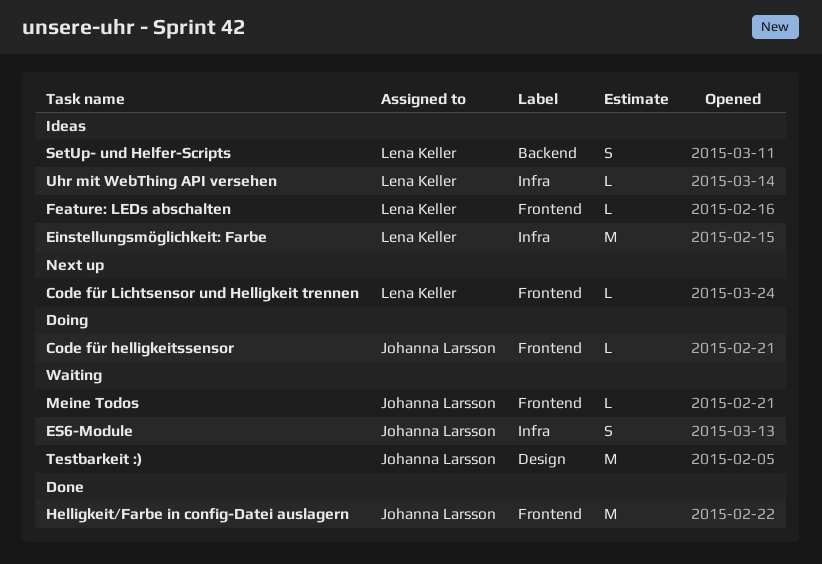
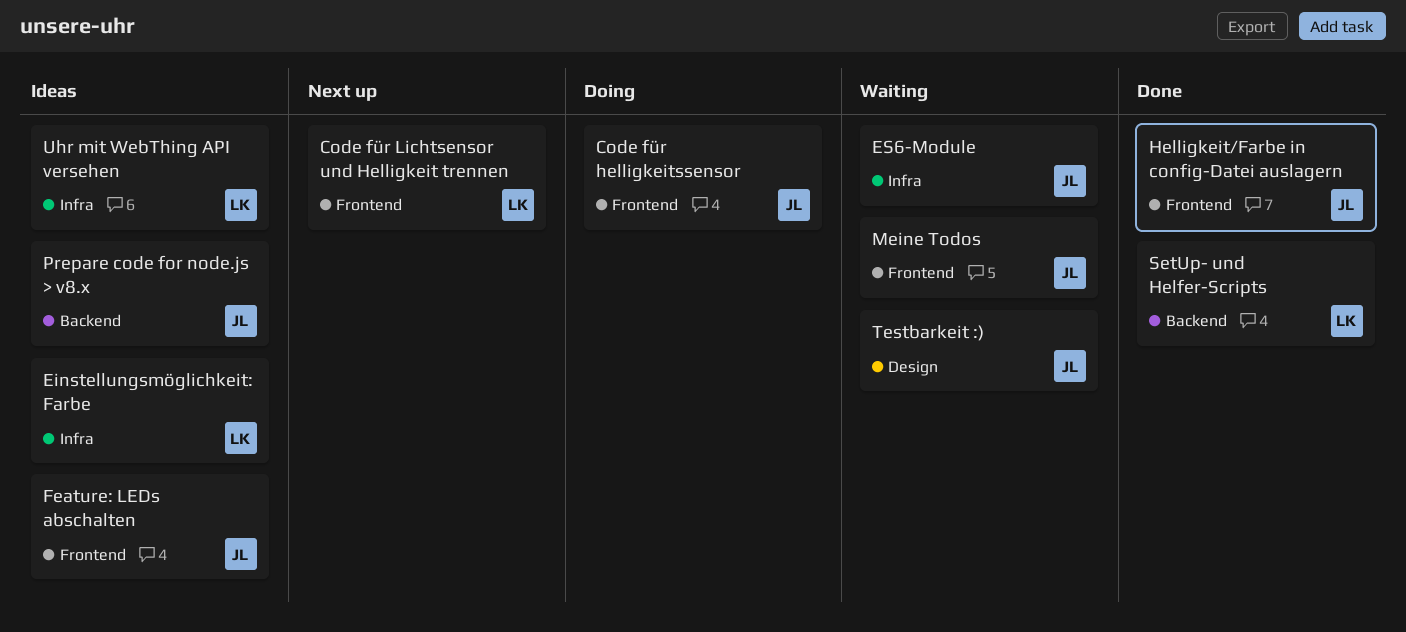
Feature: LEDs abschalten, owner: Lena Keller -> Johanna Larsson
Prepare code for node.js > v8.x: none -> present
SetUp- und Helfer-Scripts, status: Ideas -> Done

